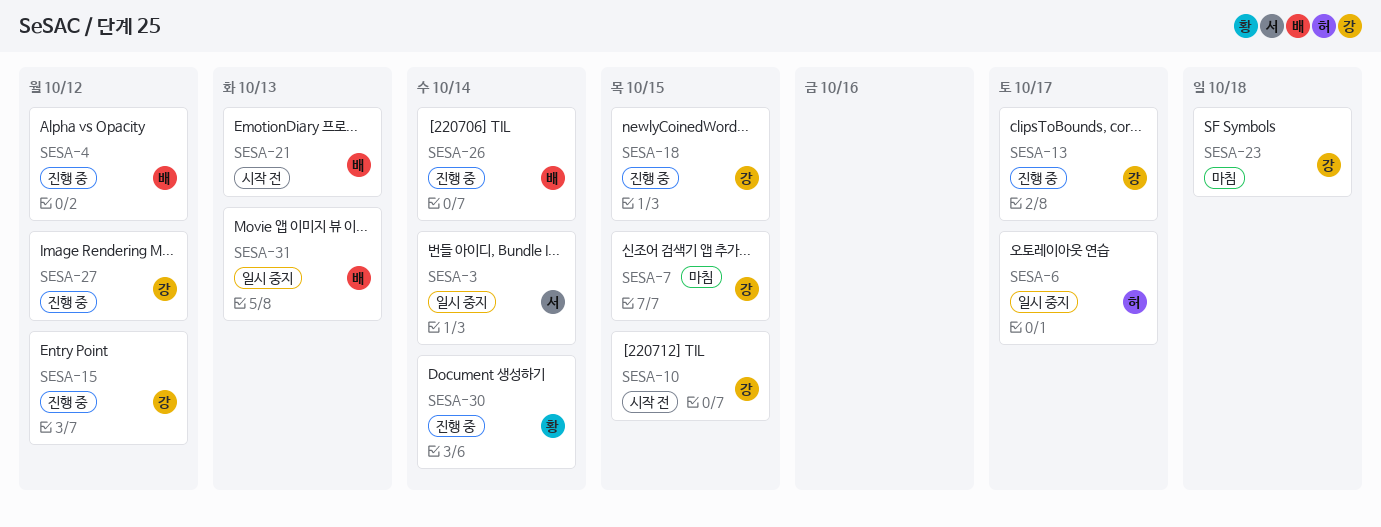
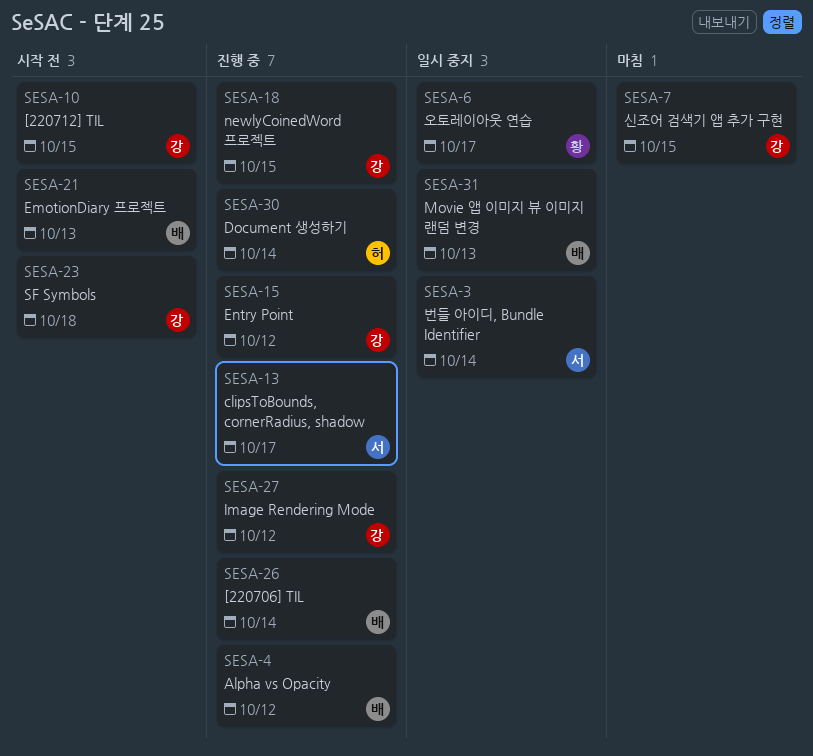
SESA-6, owner: 허 -> 황
SESA-13, owner: 강 -> 서
SESA-23, status: 마침 -> 시작 전
SESA-30, owner: 황 -> 허

